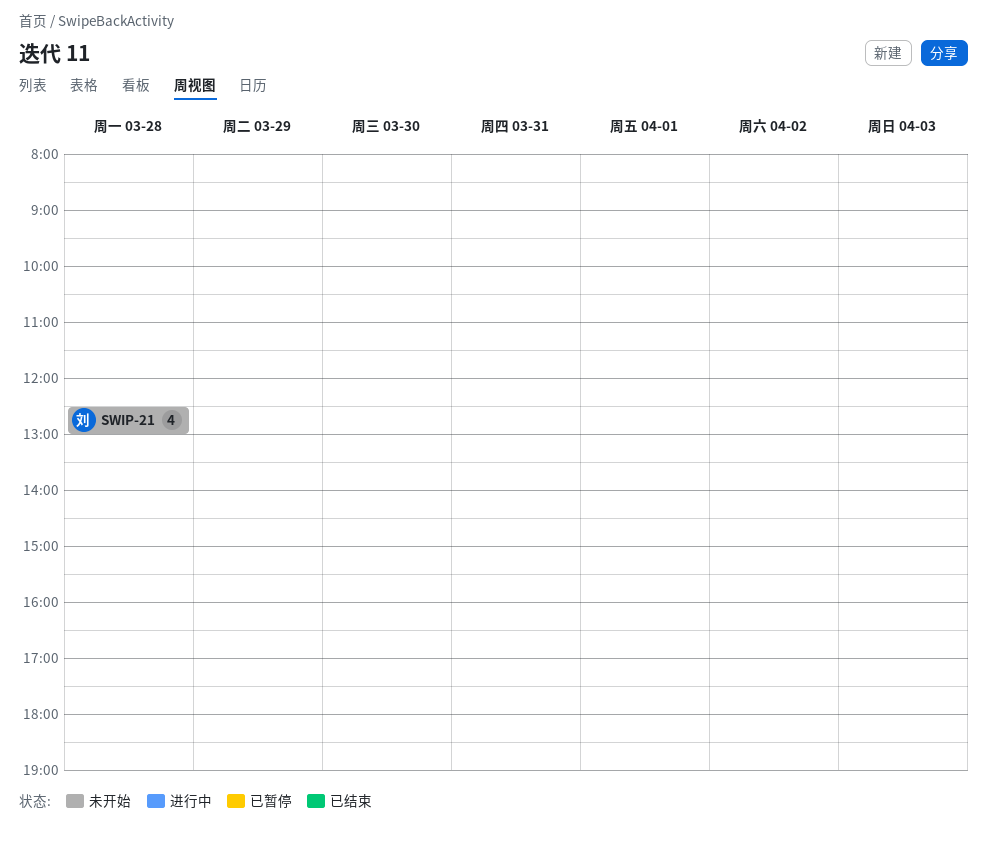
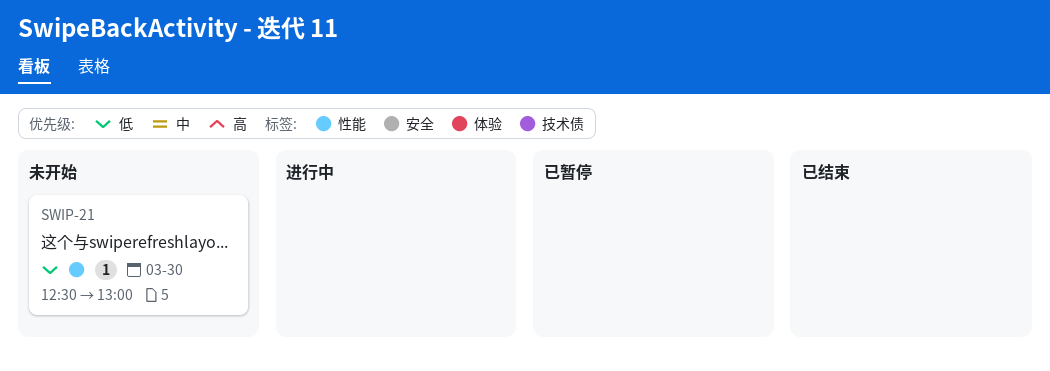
SWIP-21, estimate: 4 -> 1
SWIP-21, day: Mar 28 -> Mar 30

